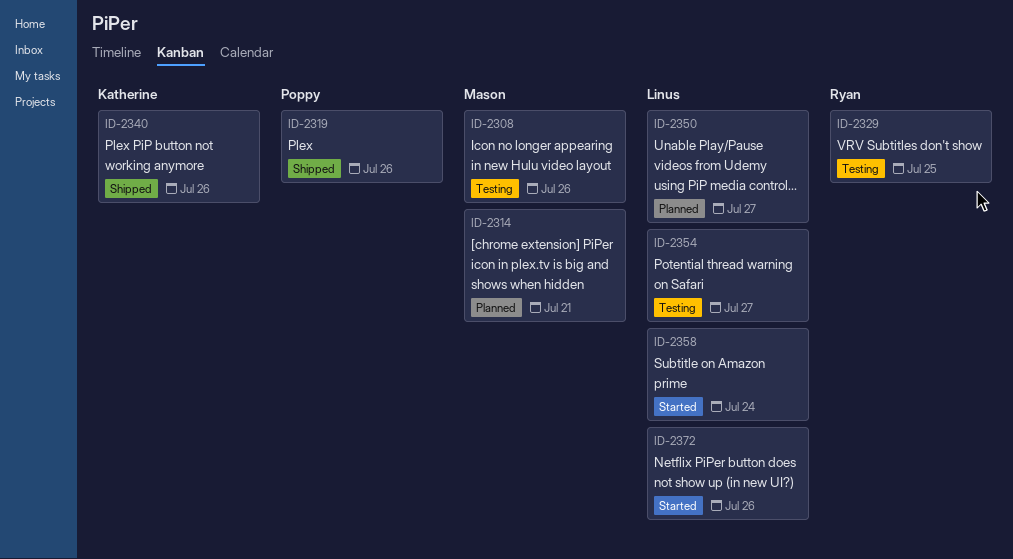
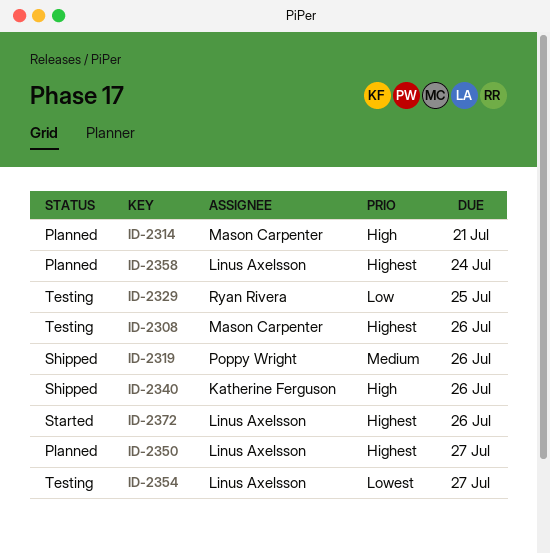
ID-2358, status: Started -> Planned

